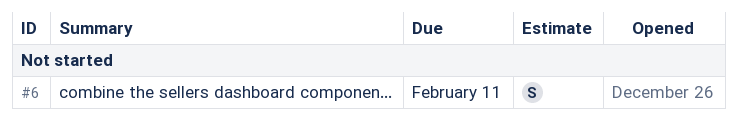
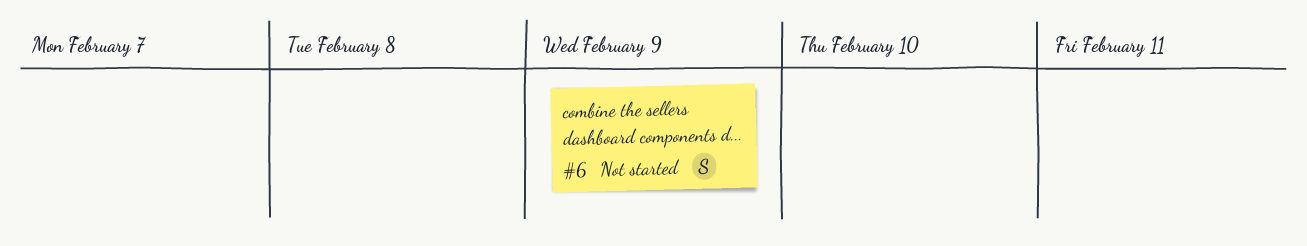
#6, due: Feb 11 -> Feb 9

